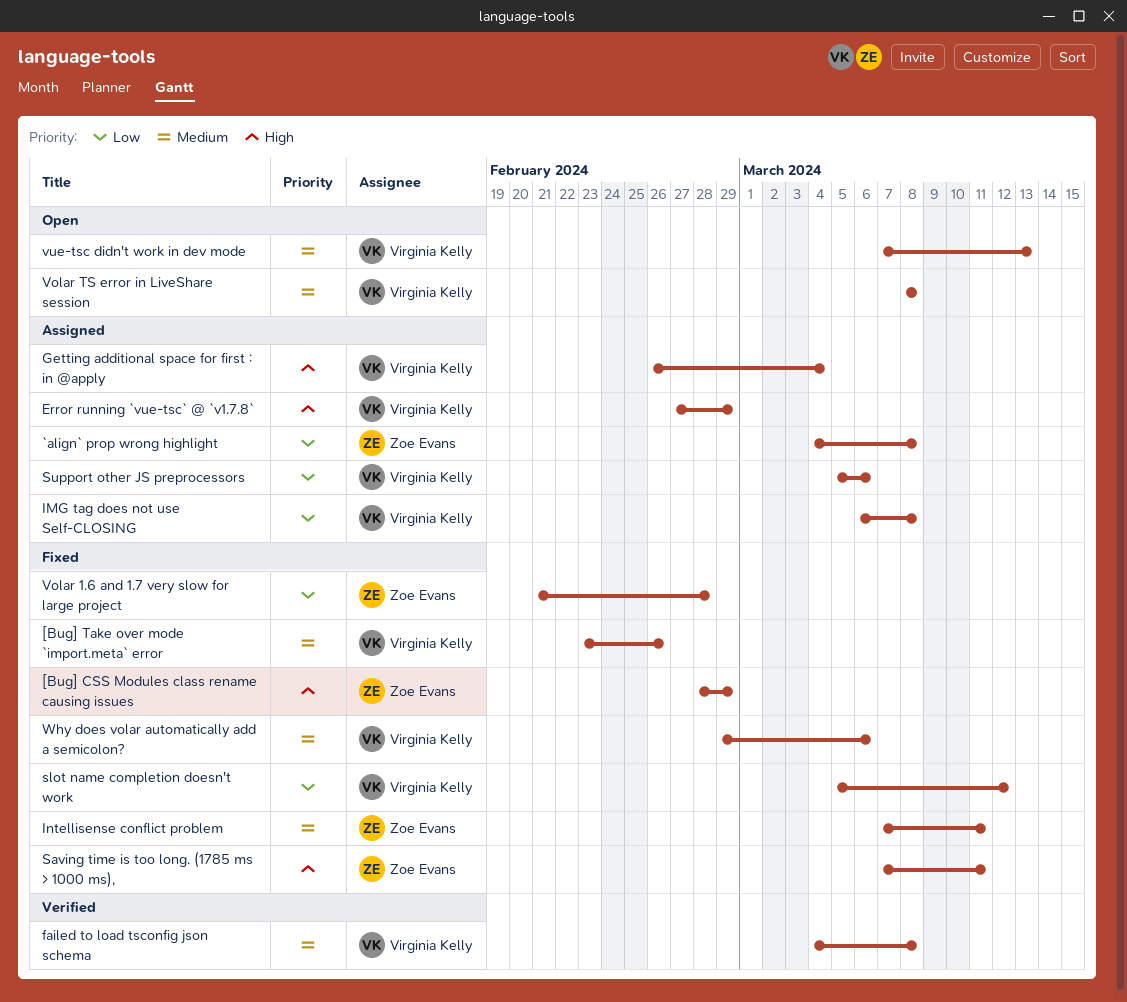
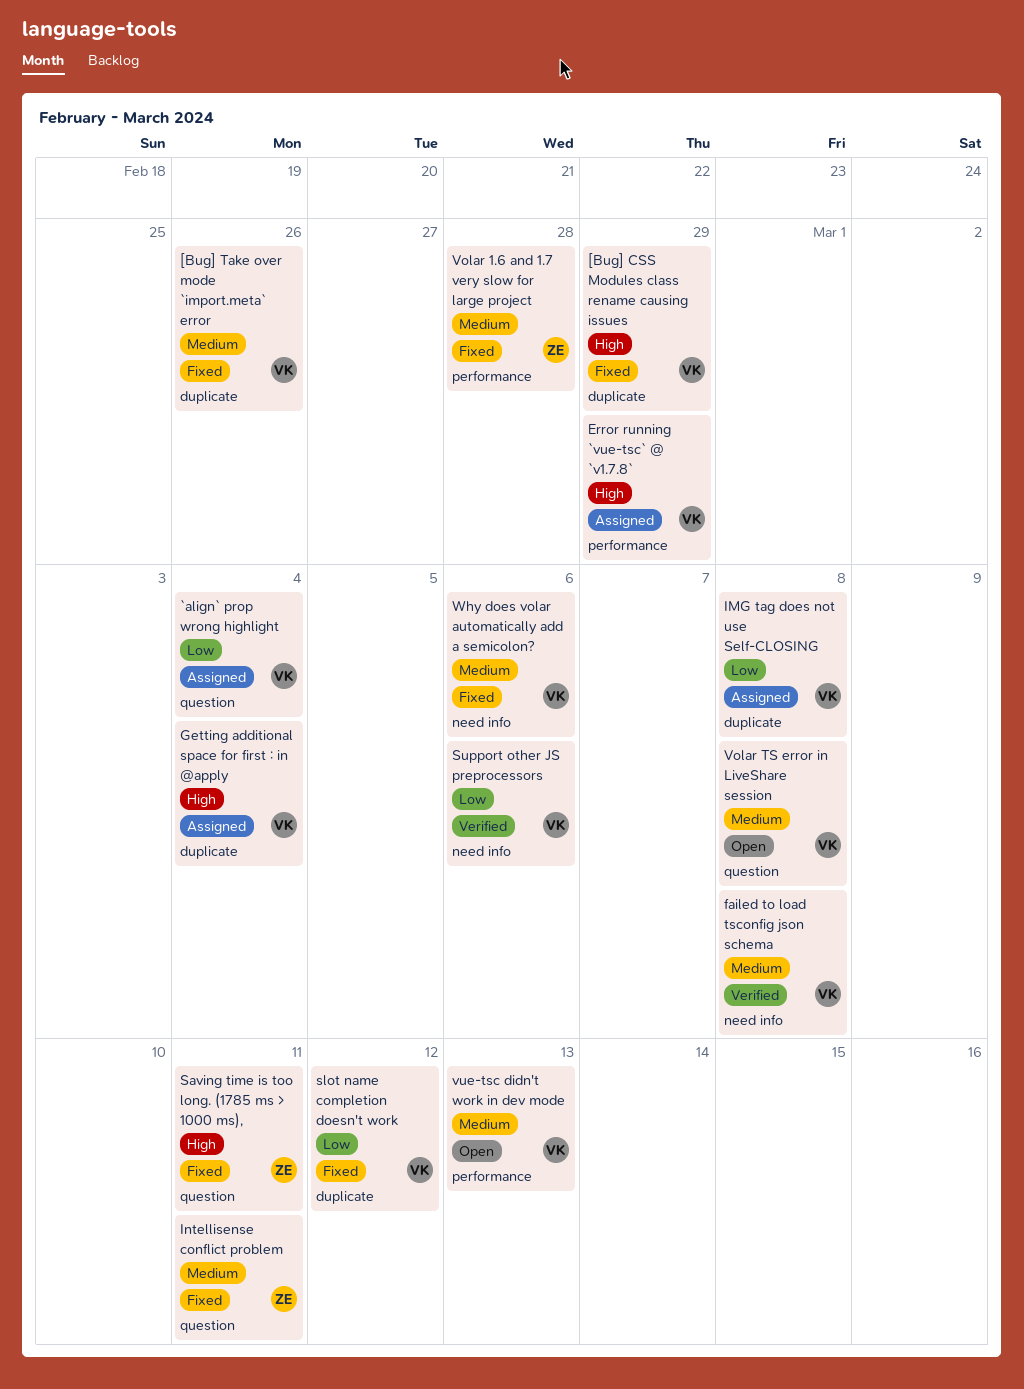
[Bug] CSS Modules class rename causing issues, owner: Zoe Evans -> Virginia Kelly
`align` prop wrong highlight, owner: Zoe Evans -> Virginia Kelly
`align` prop wrong highlight, due: Mar 8 -> Mar 4
Support other JS preprocessors, status: Assigned -> Verified
Volar 1.6 and 1.7 very slow for large project, priority: Low -> Medium

